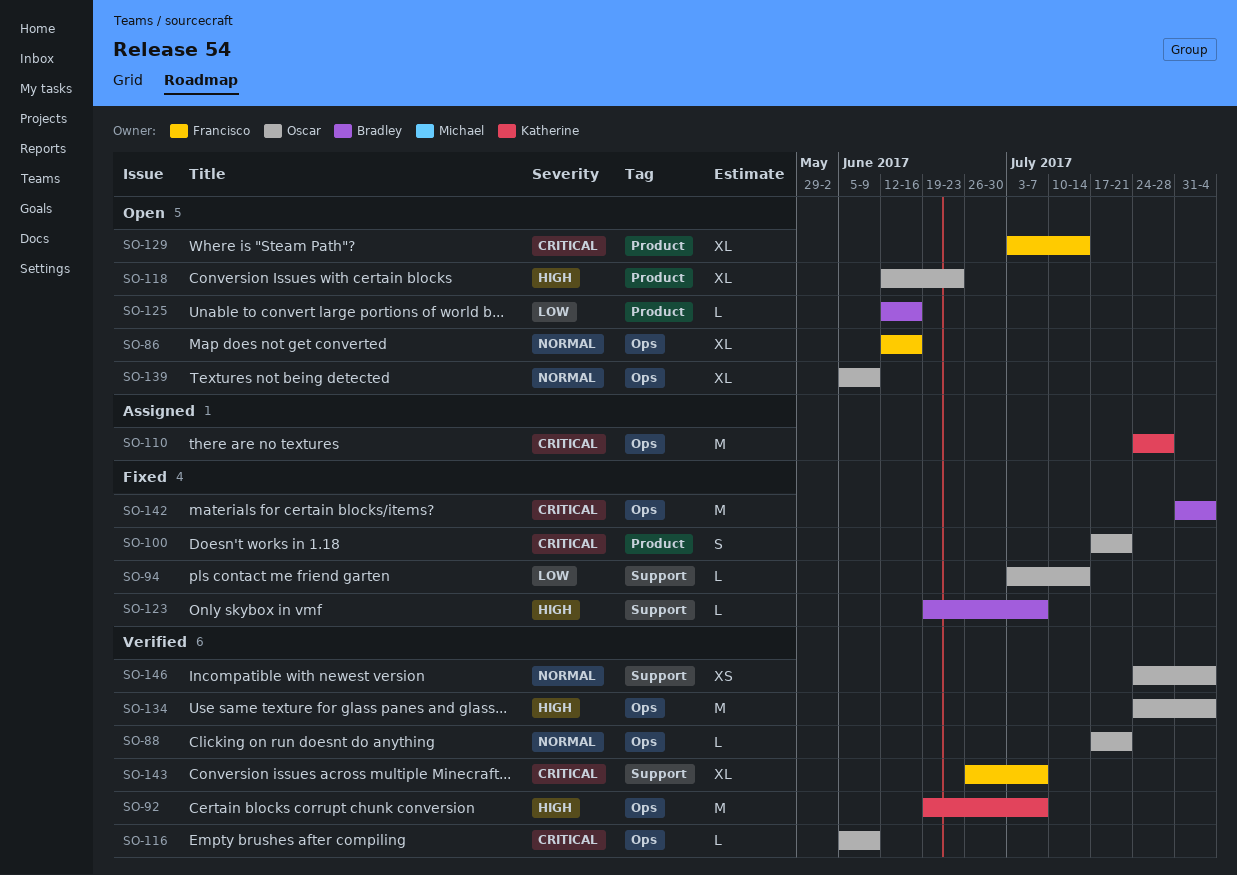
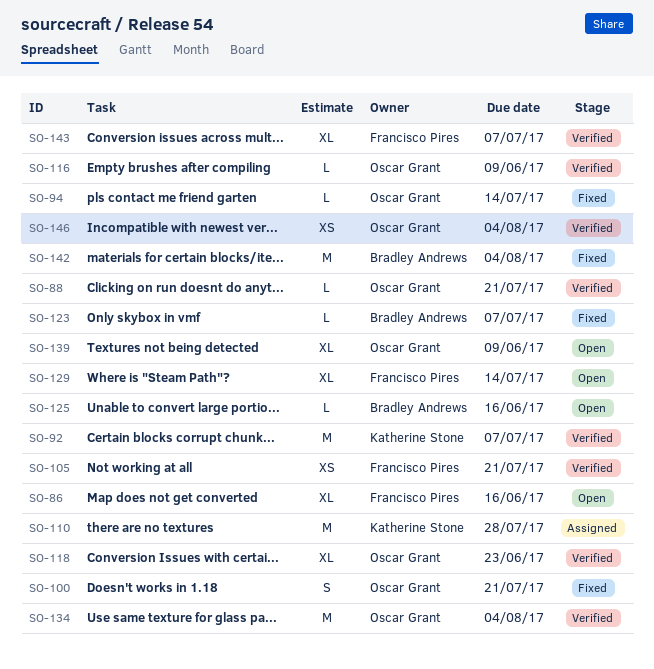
SO-105: none -> present
SO-118, status: Open -> Verified

